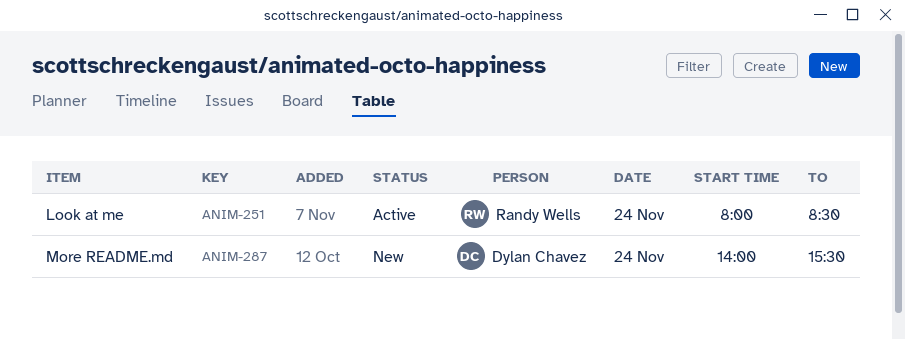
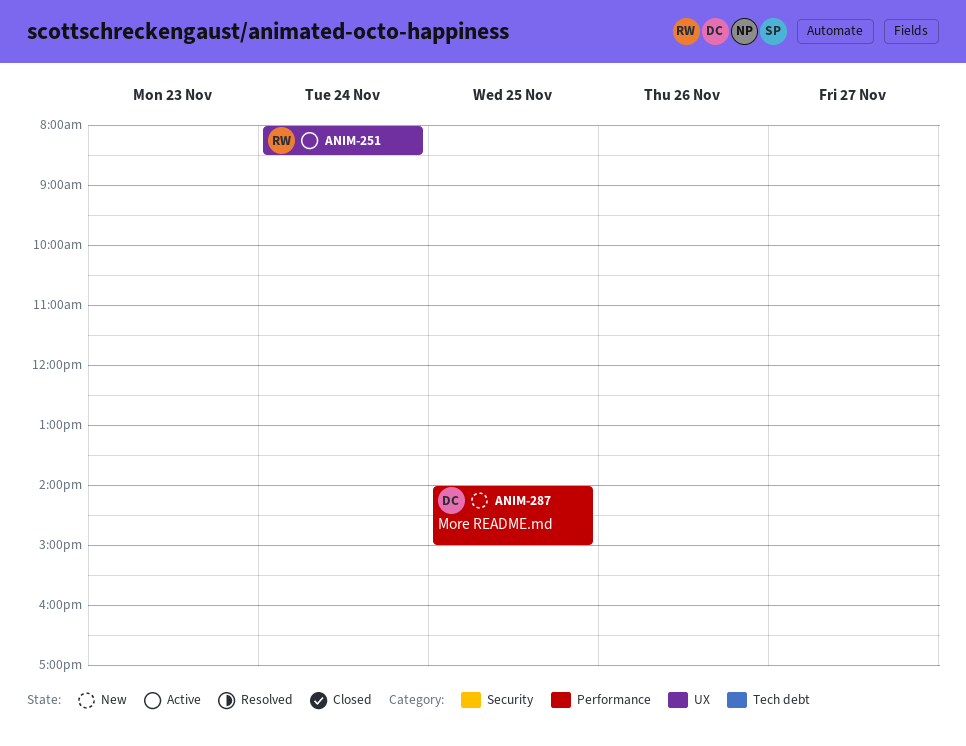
ANIM-287, day: Nov 24 -> Nov 25
ANIM-287, ends: 15:30 -> 15:00

